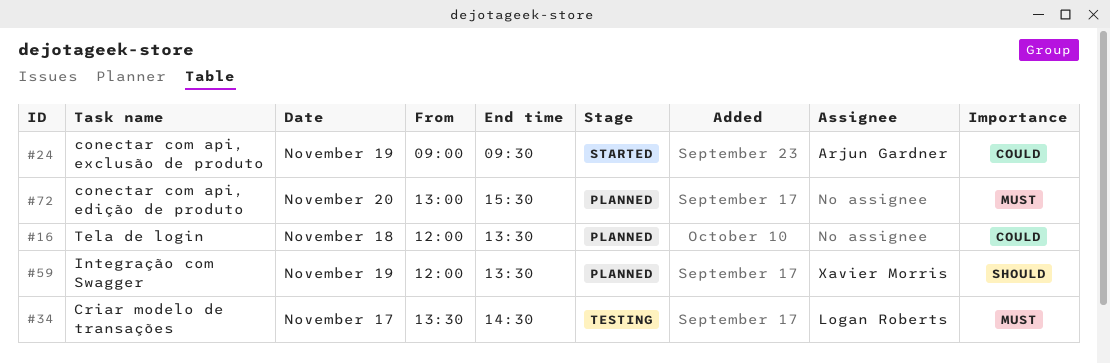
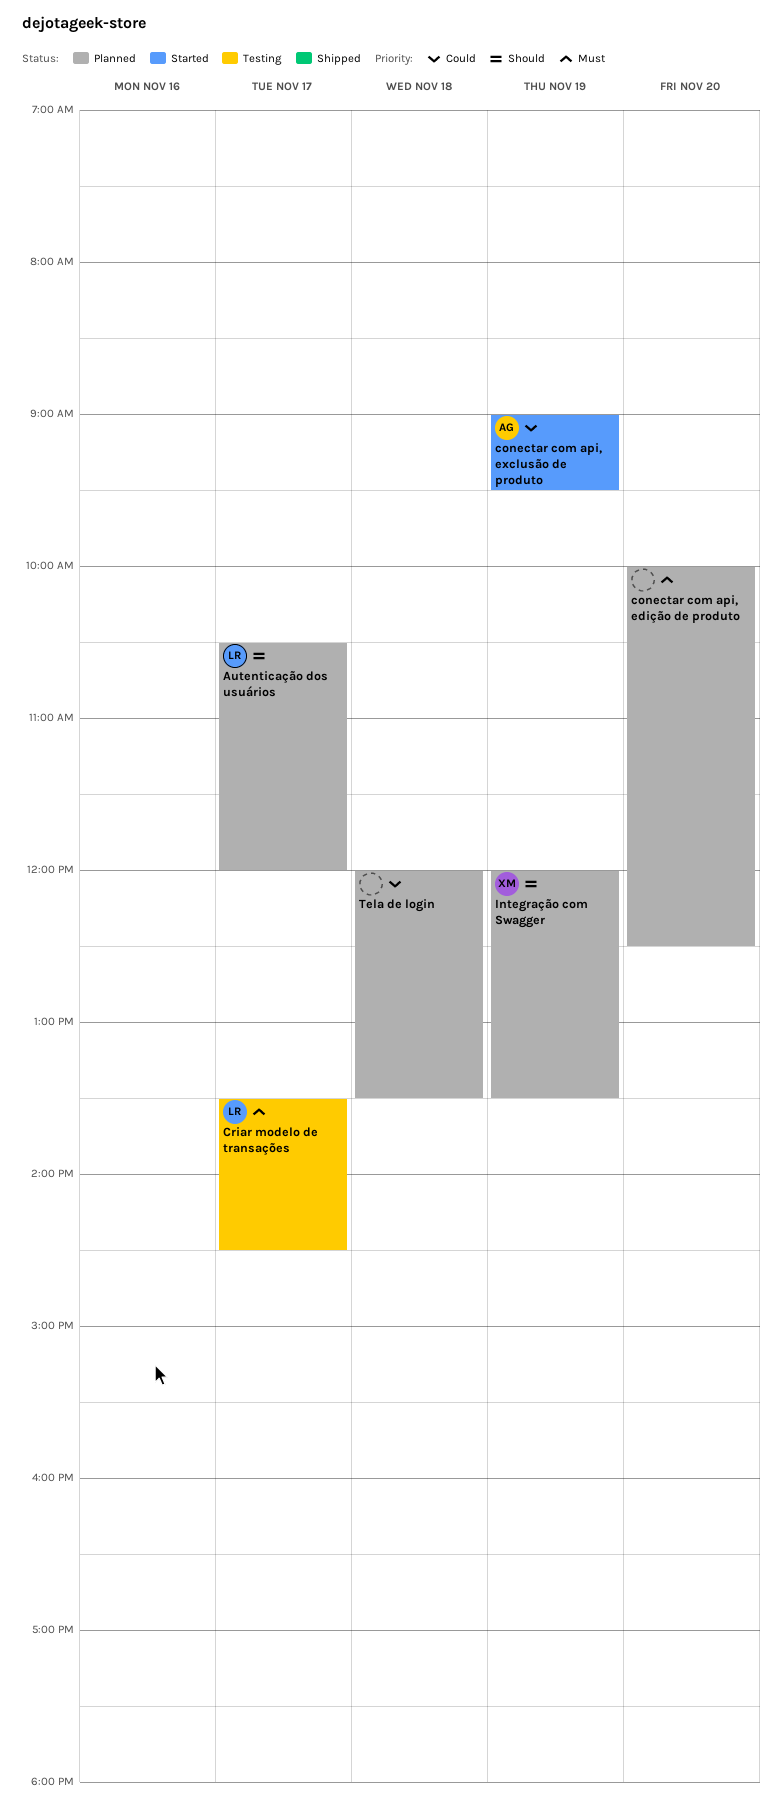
Autenticação dos usuários: none -> present
conectar com api, edição de produto, begins: 13:00 -> 10:00
conectar com api, edição de produto, ends: 15:30 -> 12:30

